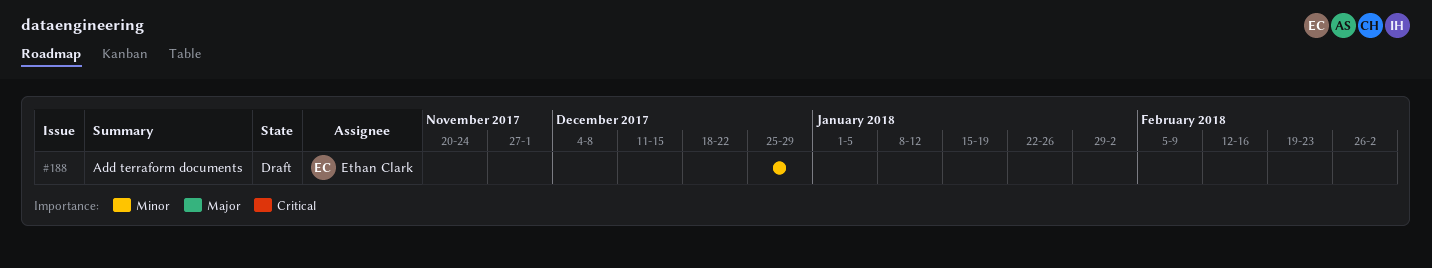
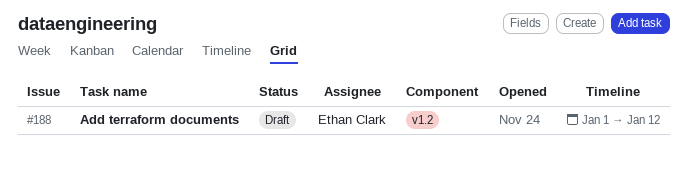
#188, start: Dec 25 -> Jan 1
#188, due: Dec 29 -> Jan 12

